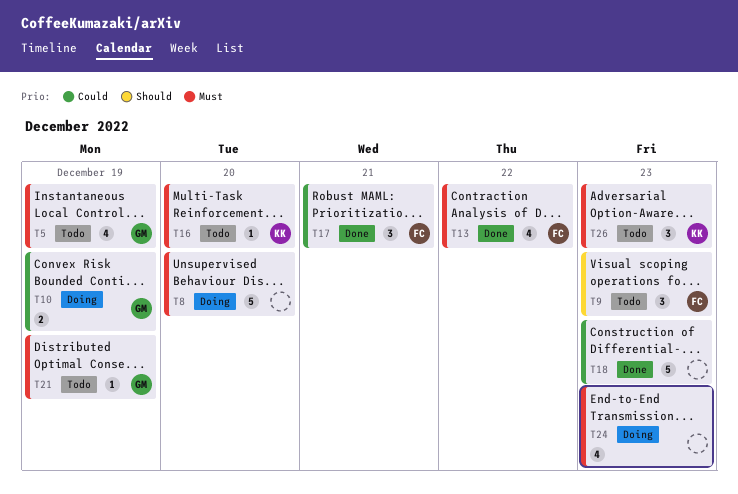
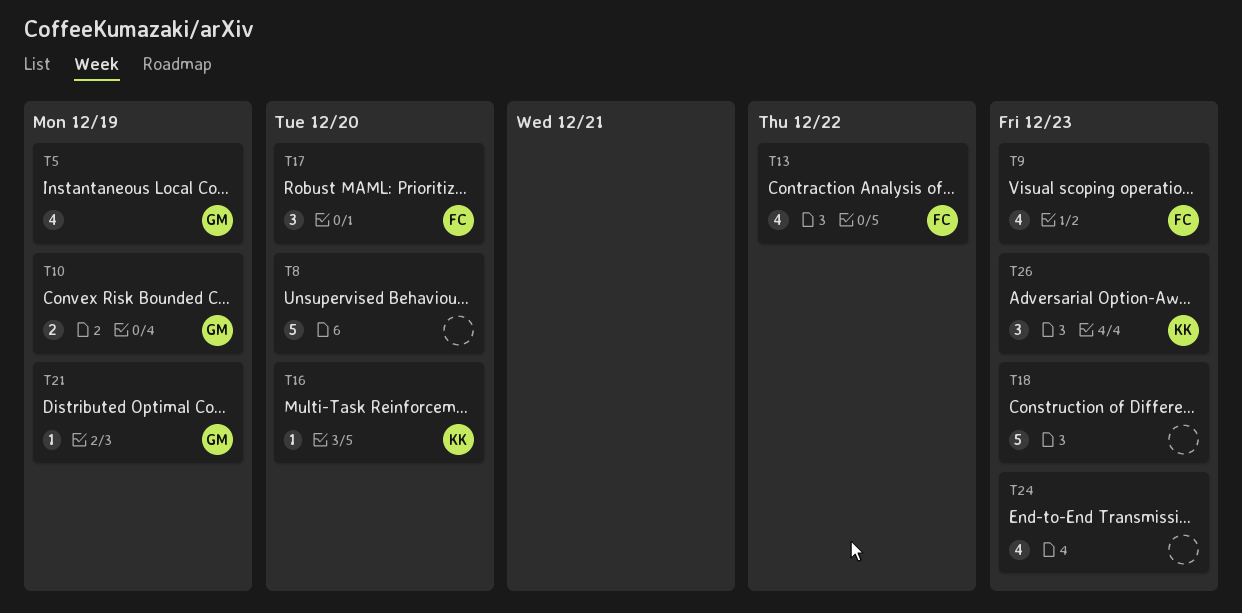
T9, estimate: 3 -> 4
T17, due: Dec 21 -> Dec 20

